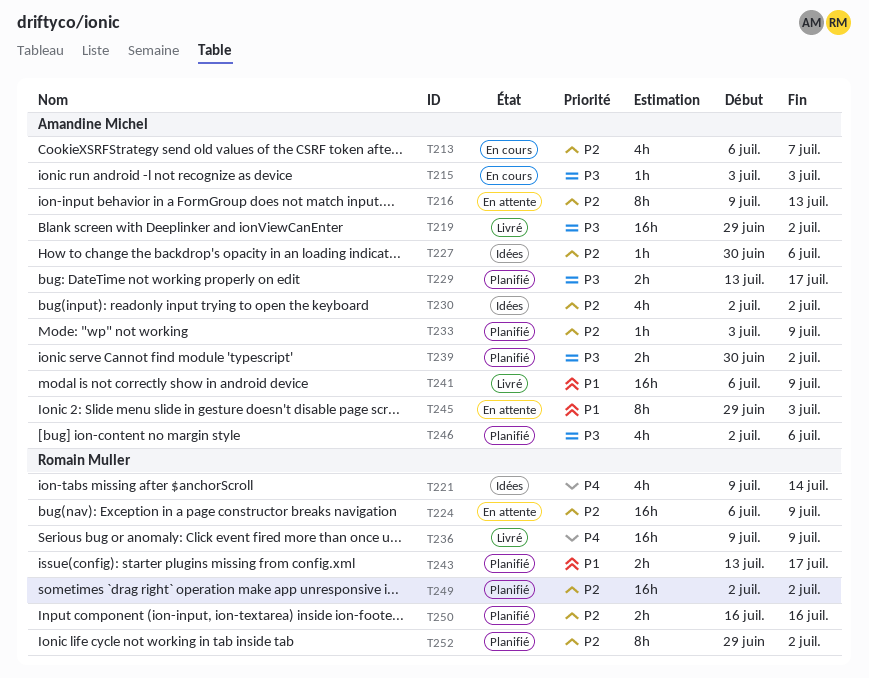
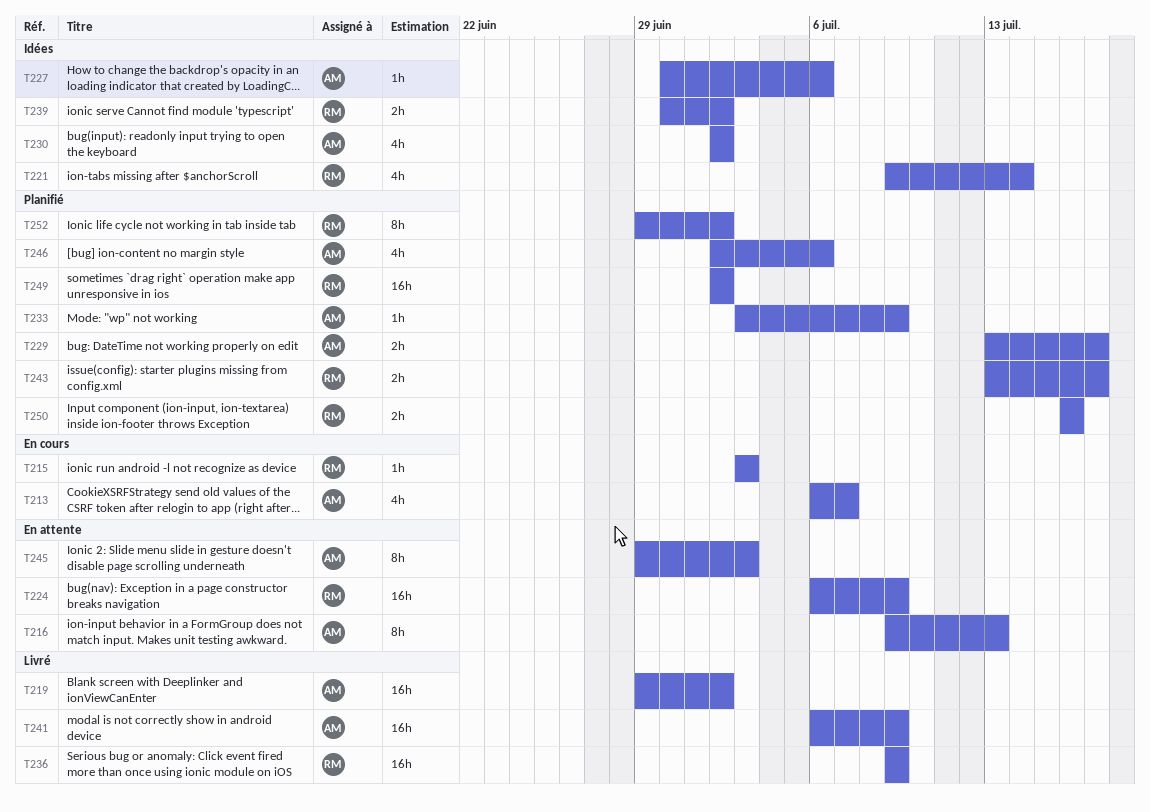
T215, owner: Amandine Michel -> Romain Muller
T239, status: Planifié -> Idées
T239, owner: Amandine Michel -> Romain Muller

